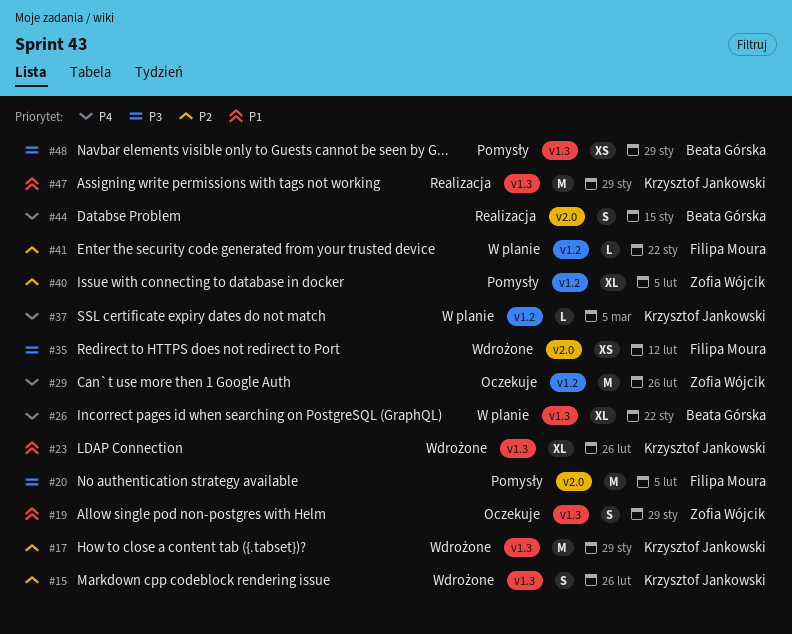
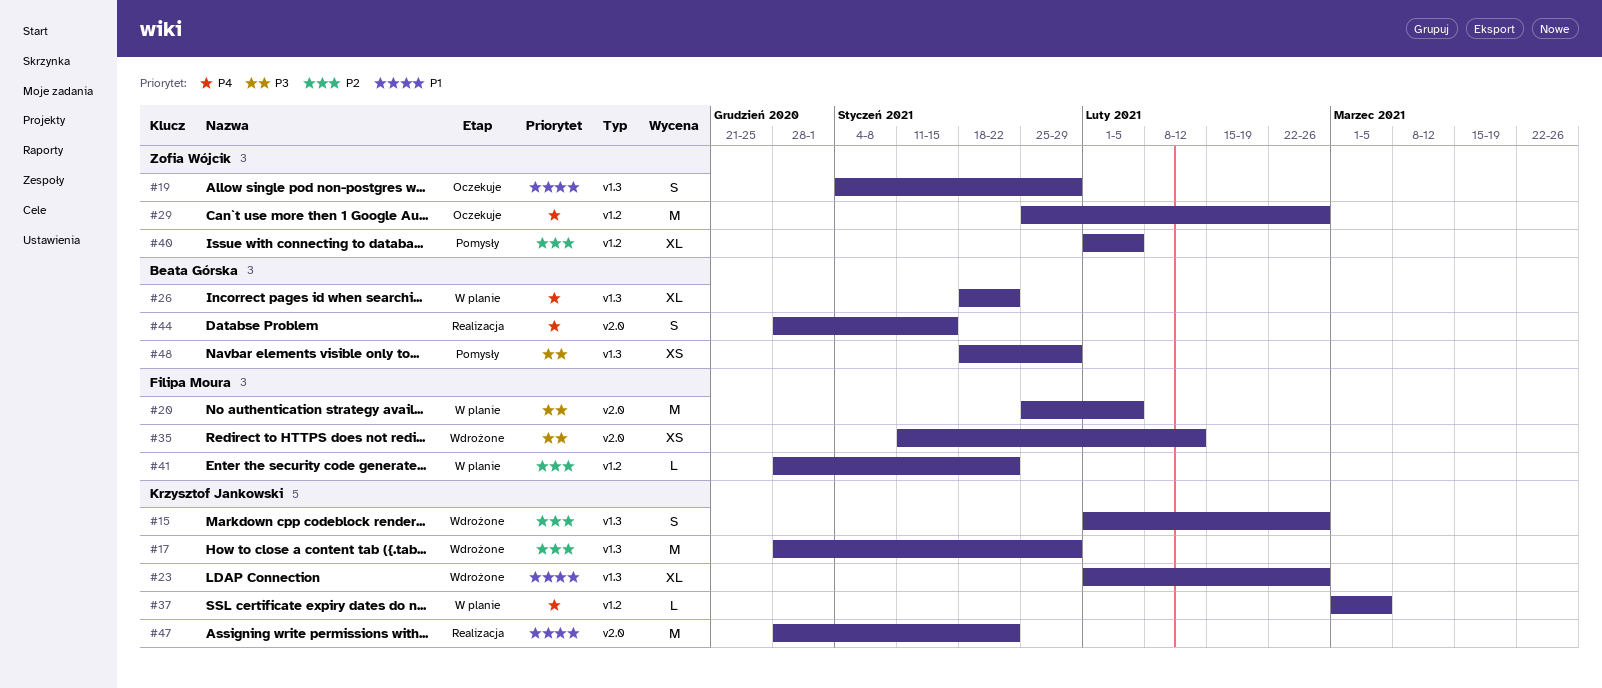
#20, status: Pomysły -> W planie
#47, label: v1.3 -> v2.0
#47, due: Jan 29 -> Jan 22

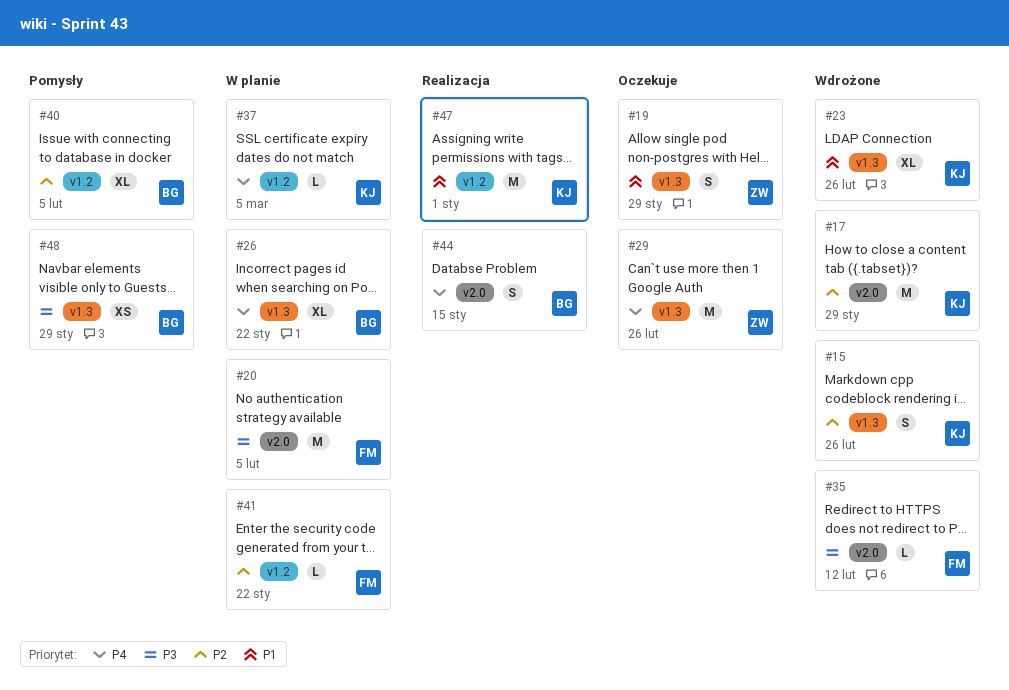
#17, label: v1.3 -> v2.0
#29, label: v1.2 -> v1.3
#35, estimate: XS -> L
#40, owner: Zofia Wójcik -> Beata Górska
#47, label: v2.0 -> v1.2
#47, due: Jan 22 -> Jan 1

